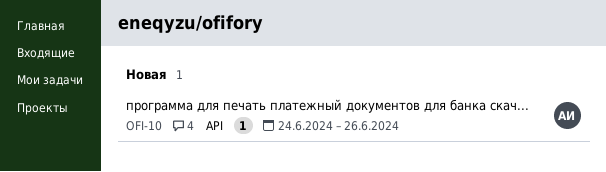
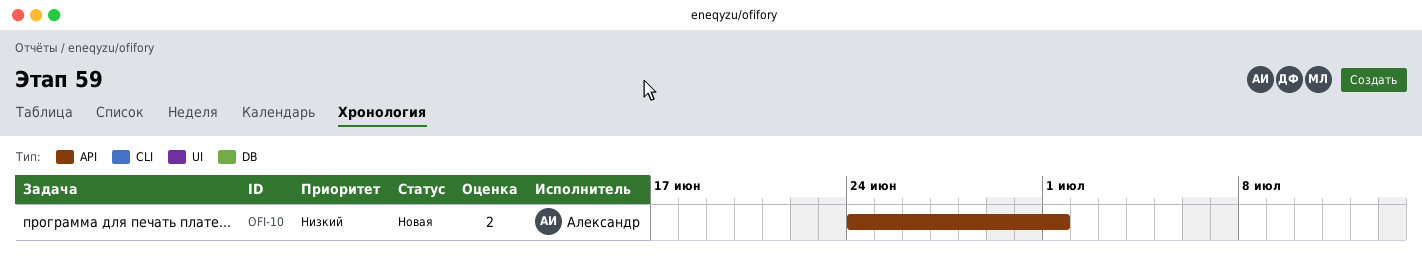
OFI-10, estimate: 1 -> 2
OFI-10, due: Jun 26 -> Jul 1

